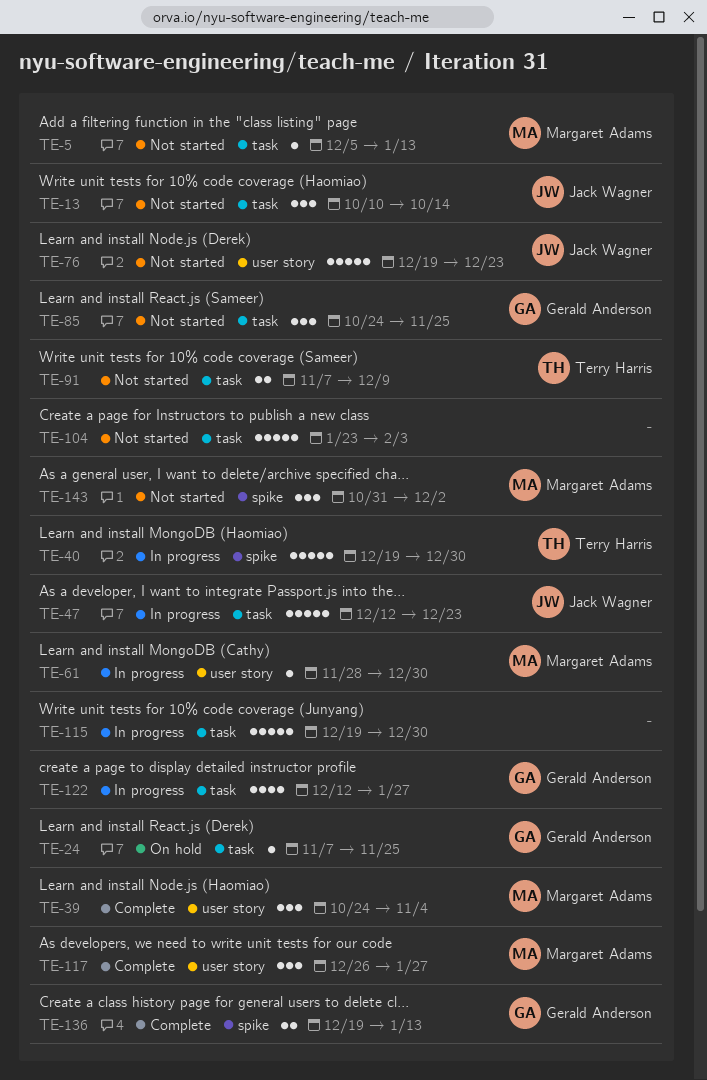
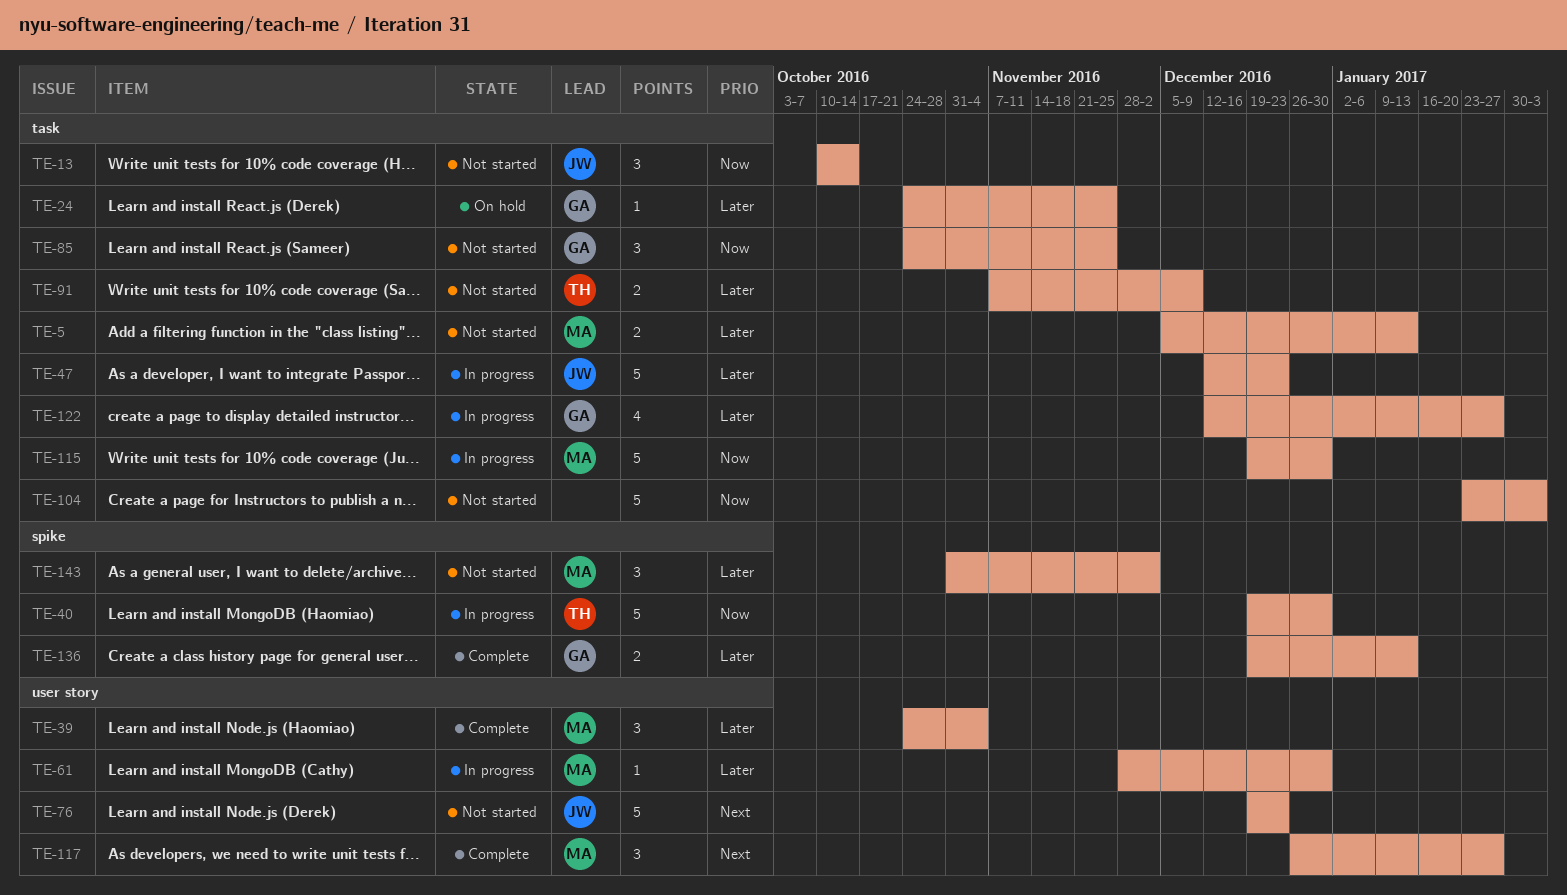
TE-5, estimate: 1 -> 2
TE-24, start: Nov 7 -> Oct 24
TE-115, owner: none -> Margaret Adams

